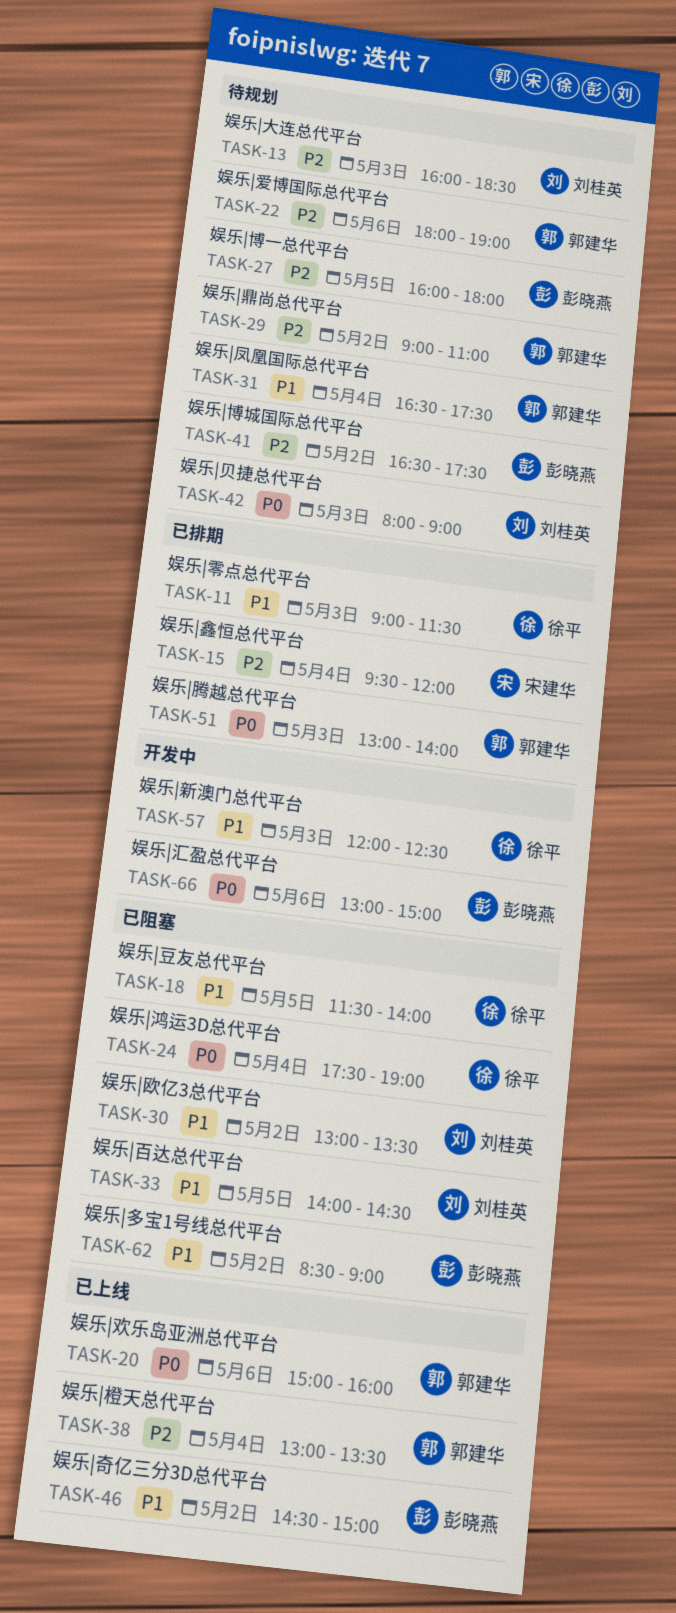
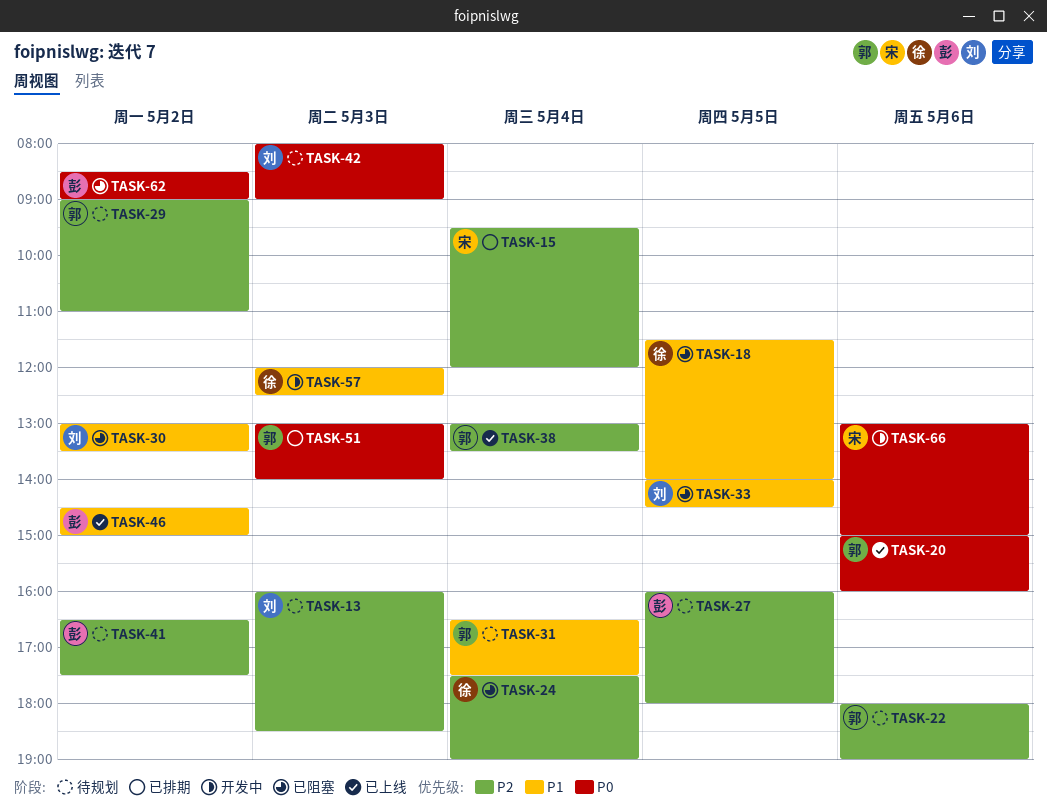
TASK-11: present -> none
TASK-24, priority: P0 -> P2
TASK-62, priority: P1 -> P0
TASK-66, owner: 彭晓燕 -> 宋建华

